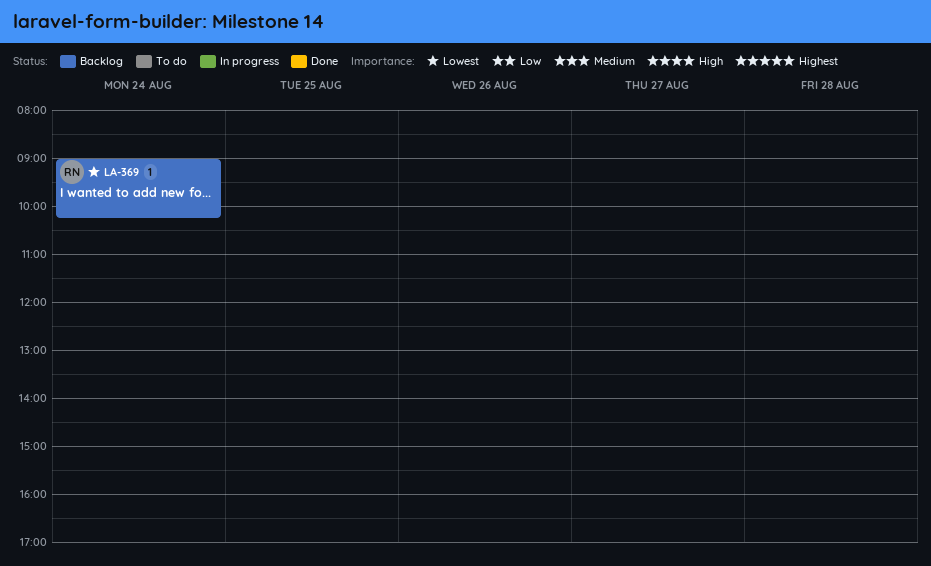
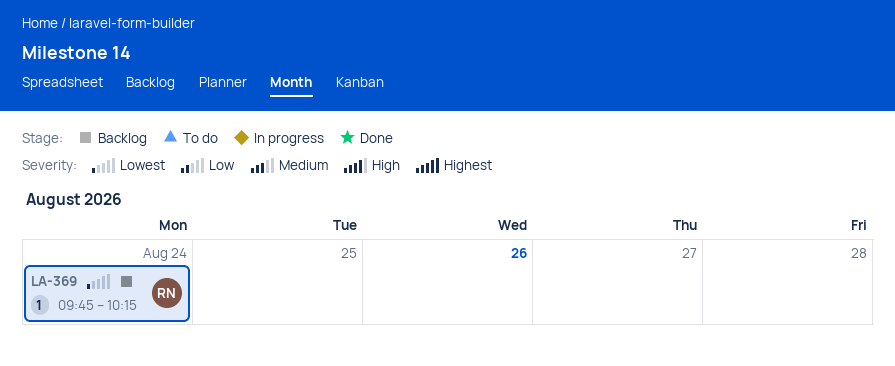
LA-369, begins: 09:00 -> 09:45

